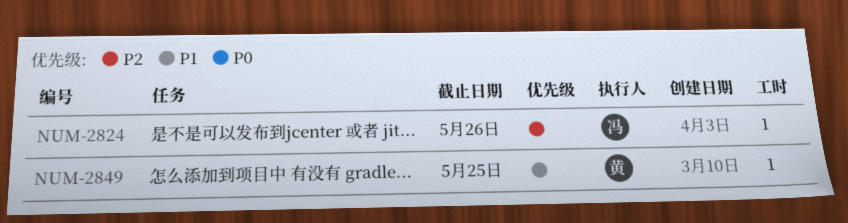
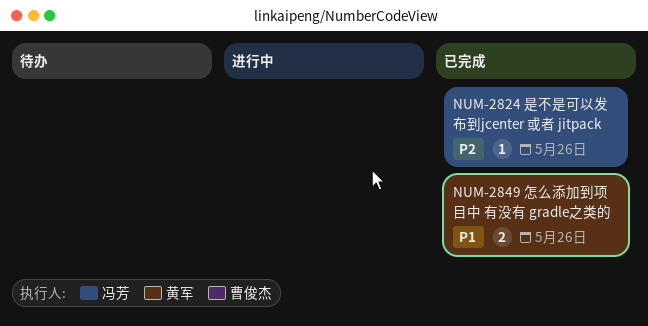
NUM-2849, estimate: 1 -> 2
NUM-2849, due: May 25 -> May 26

